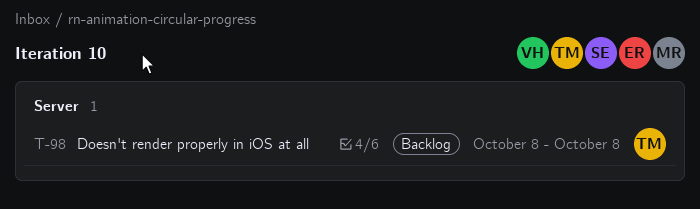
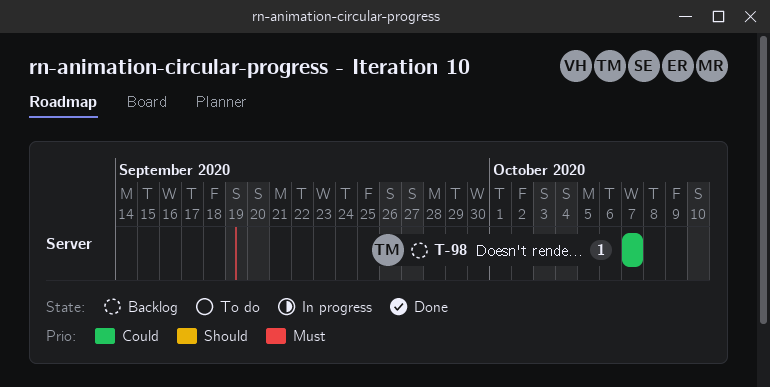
T-98, start: Oct 8 -> Oct 7
T-98, due: Oct 8 -> Oct 7

